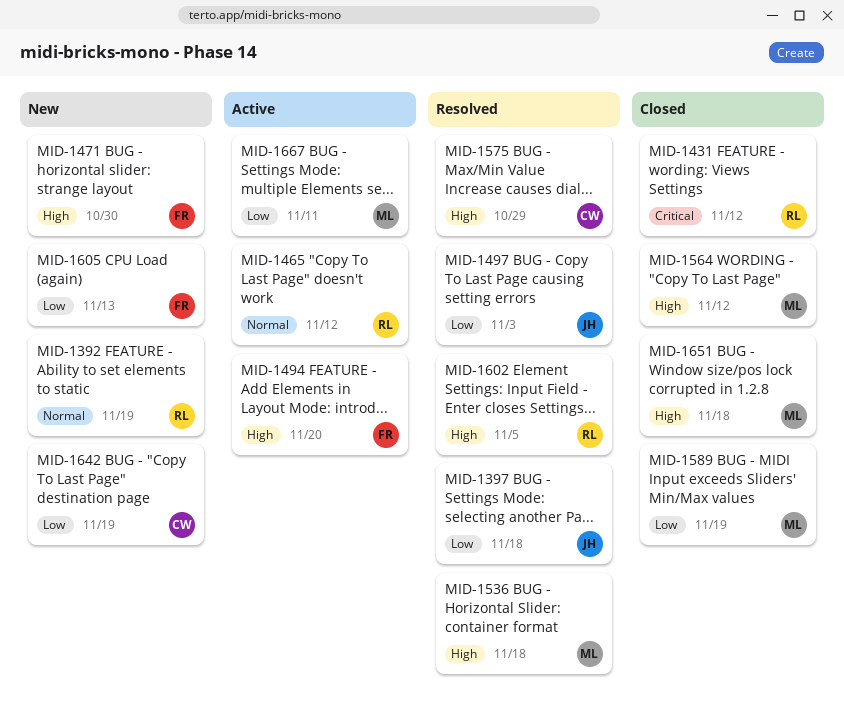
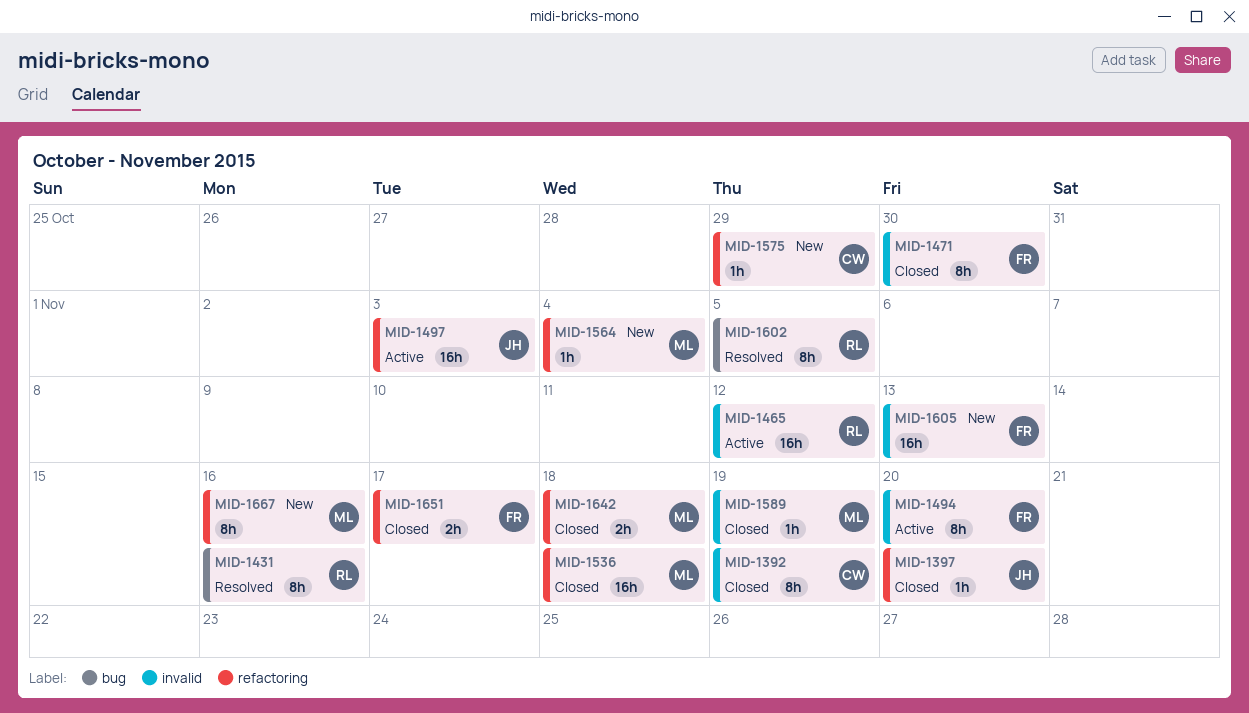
MID-1392, status: New -> Closed
MID-1392, owner: RL -> CW
MID-1397, status: Resolved -> Closed
MID-1397, due: Nov 18 -> Nov 20
MID-1431, status: Closed -> Resolved
MID-1431, due: Nov 12 -> Nov 16
MID-1471, status: New -> Closed
MID-1497, status: Resolved -> Active
MID-1536, status: Resolved -> Closed
MID-1564, status: Closed -> New
MID-1564, due: Nov 12 -> Nov 4
MID-1575, status: Resolved -> New
MID-1642, status: New -> Closed
MID-1642, owner: CW -> ML
MID-1642, due: Nov 19 -> Nov 18
MID-1651, owner: ML -> FR
MID-1651, due: Nov 18 -> Nov 17
MID-1667, status: Active -> New
MID-1667, due: Nov 11 -> Nov 16

